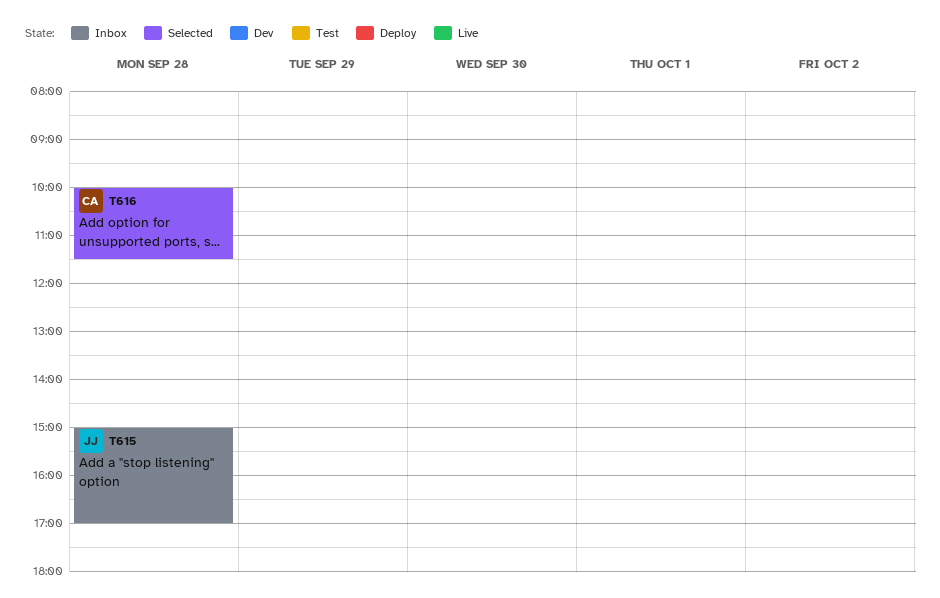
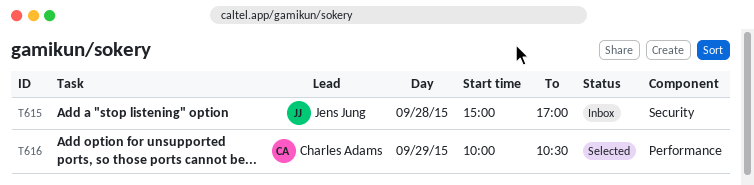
T616, day: Sep 28 -> Sep 29
T616, ends: 11:30 -> 10:30

